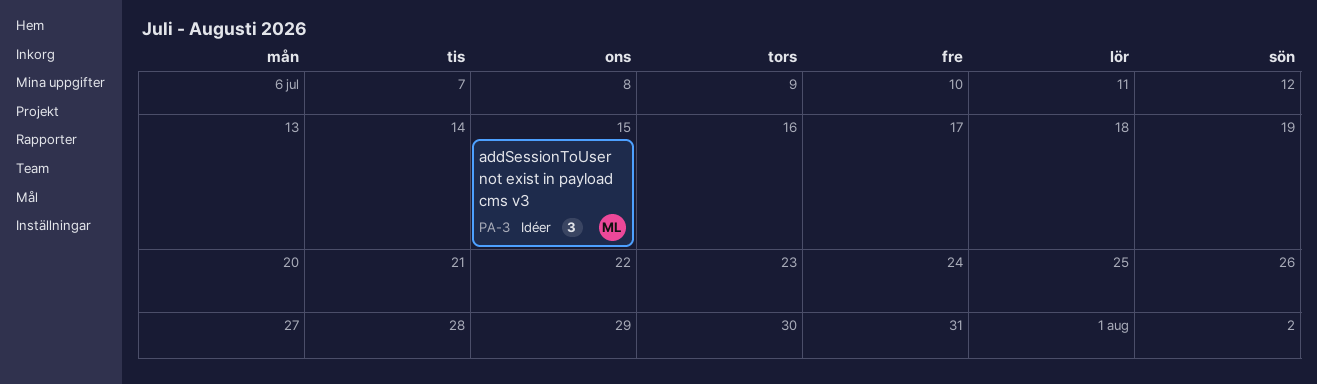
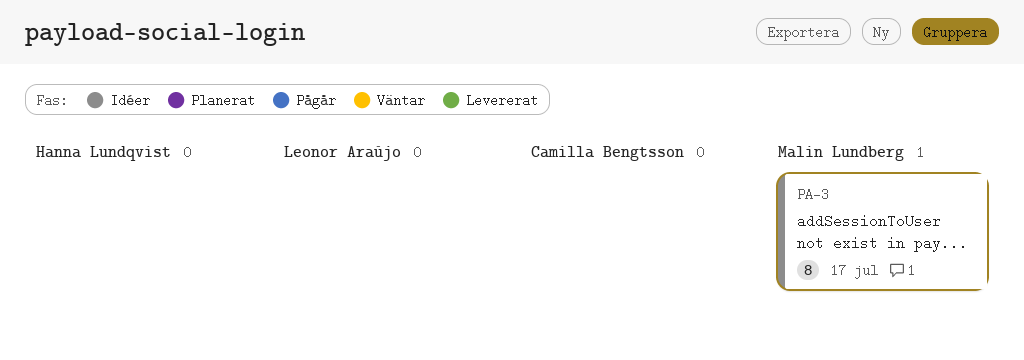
PA-3, estimate: 3 -> 8
PA-3, due: Jul 15 -> Jul 17

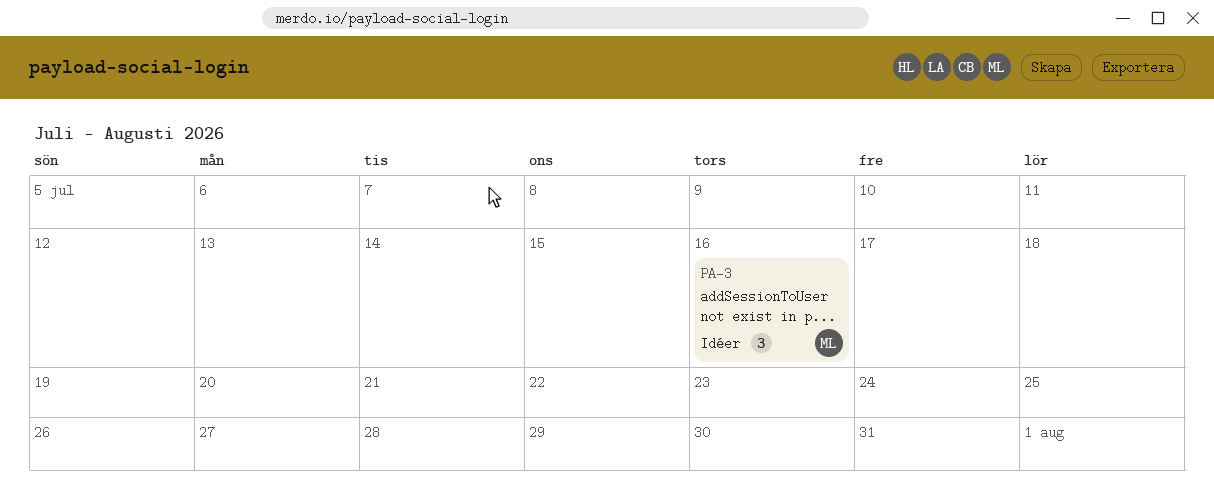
PA-3, estimate: 8 -> 3
PA-3, due: Jul 17 -> Jul 16

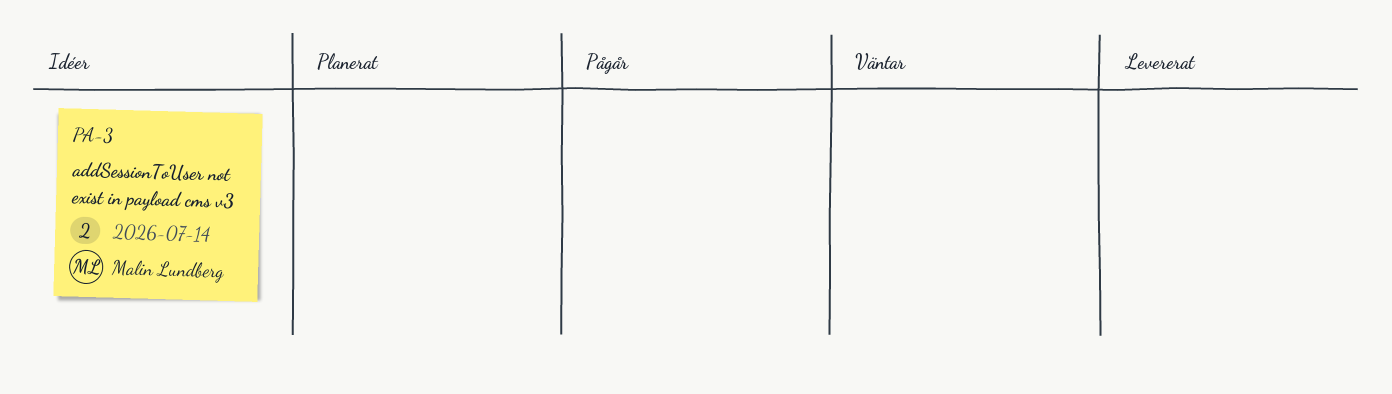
PA-3, estimate: 3 -> 2
PA-3, due: Jul 16 -> Jul 14

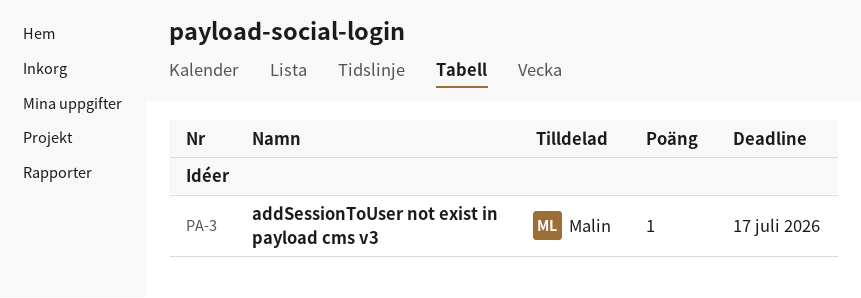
PA-3, estimate: 2 -> 1
PA-3, due: Jul 14 -> Jul 17

